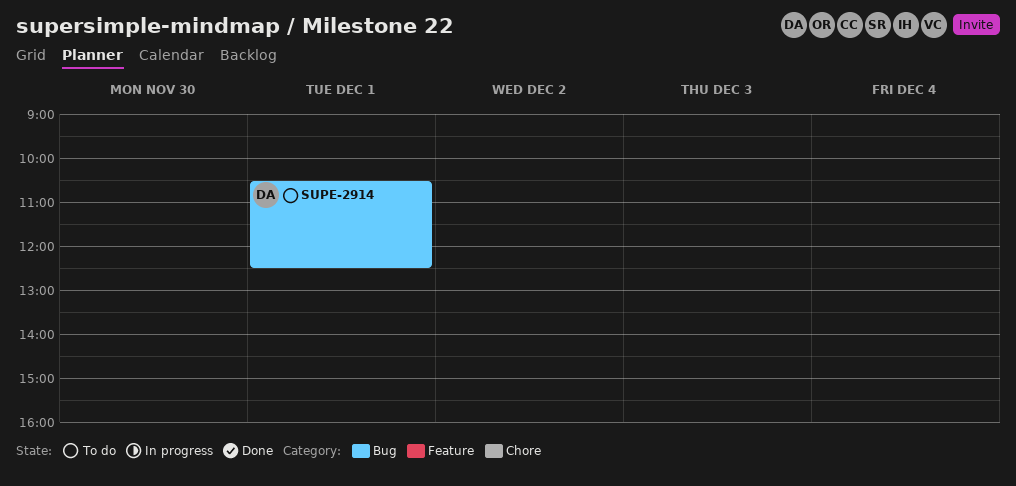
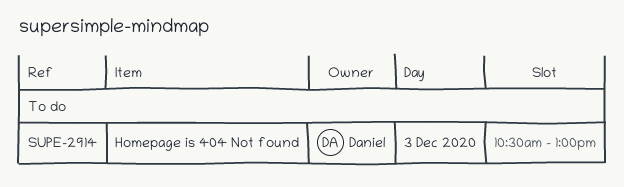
SUPE-2914, day: Dec 1 -> Dec 3
SUPE-2914, ends: 12:30 -> 13:00

